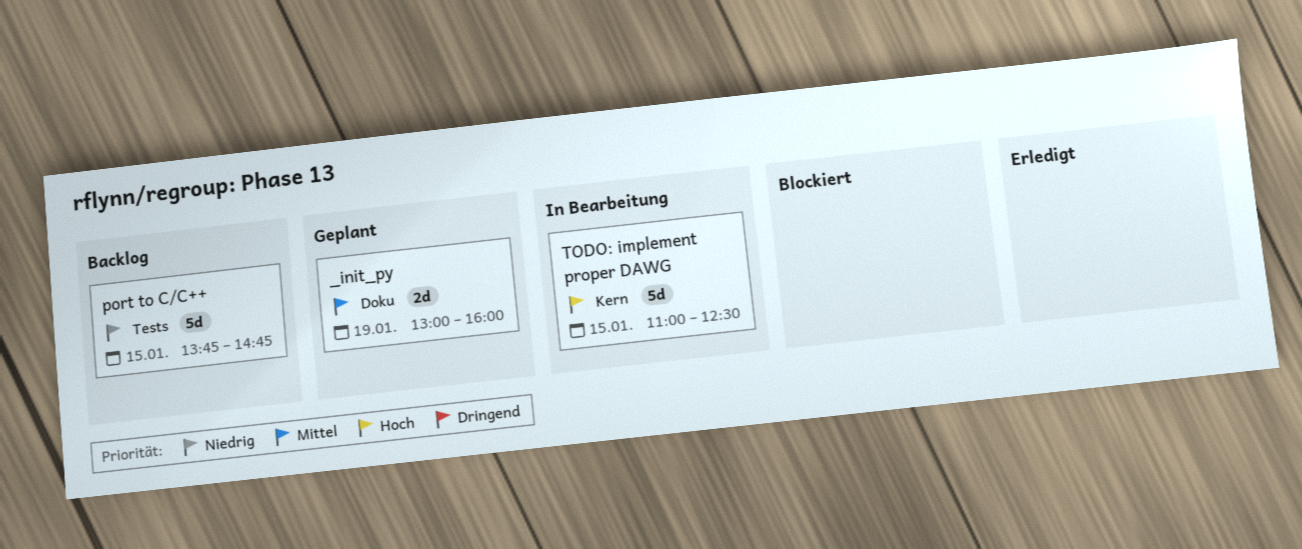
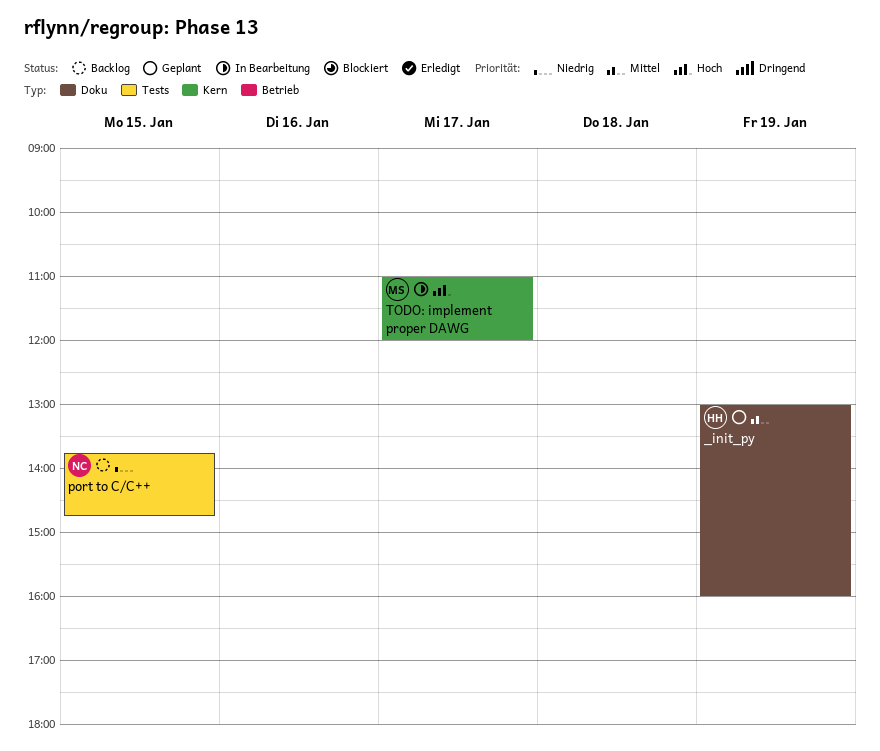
TODO: implement proper DAWG, day: Jan 15 -> Jan 17
TODO: implement proper DAWG, ends: 12:30 -> 12:00

